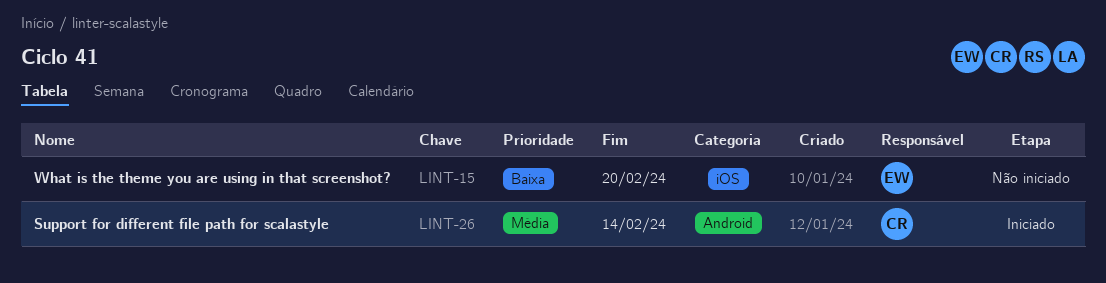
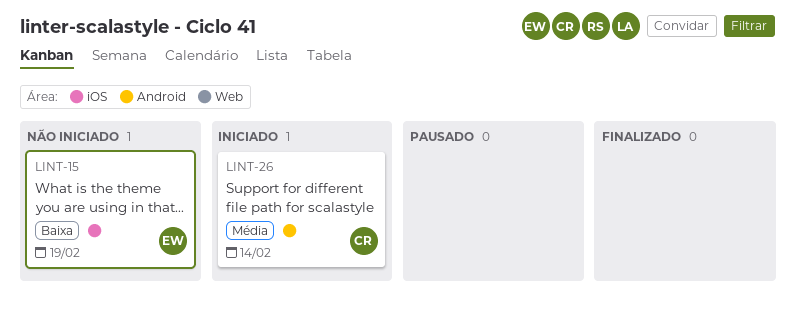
LINT-15, due: Feb 20 -> Feb 19

